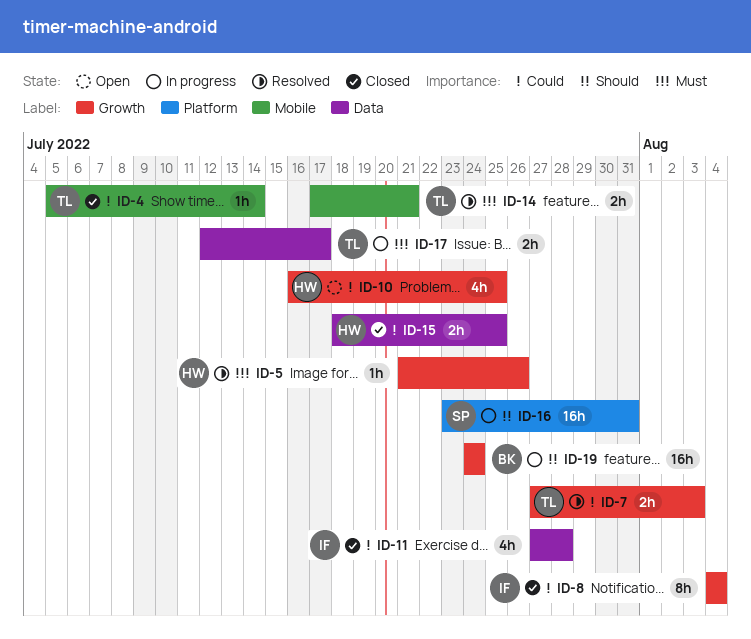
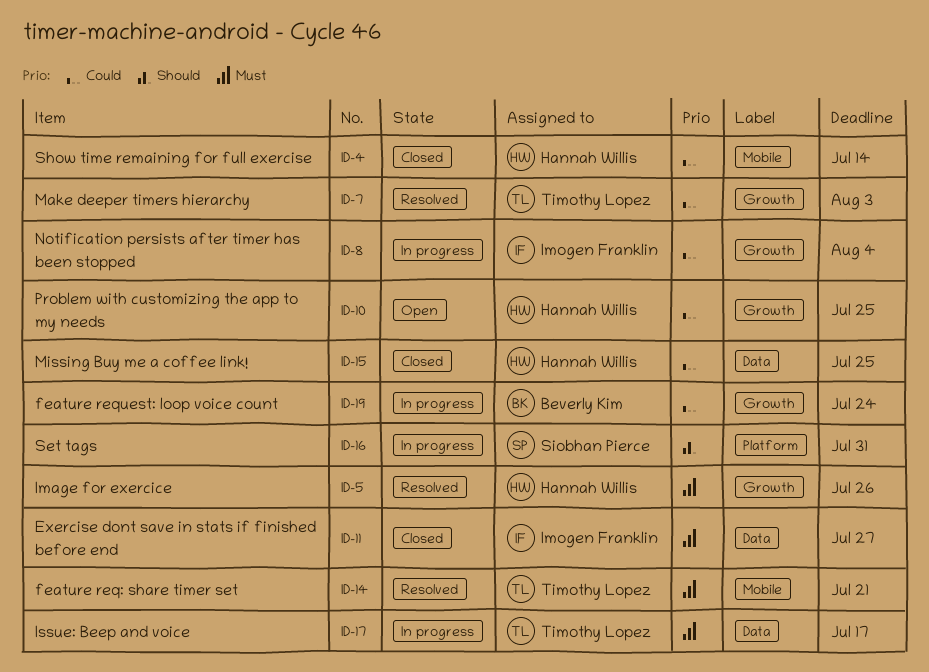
ID-4, owner: Timothy Lopez -> Hannah Willis
ID-8, status: Closed -> In progress
ID-11, priority: Could -> Must
ID-11, due: Jul 28 -> Jul 27
ID-19, priority: Should -> Could

